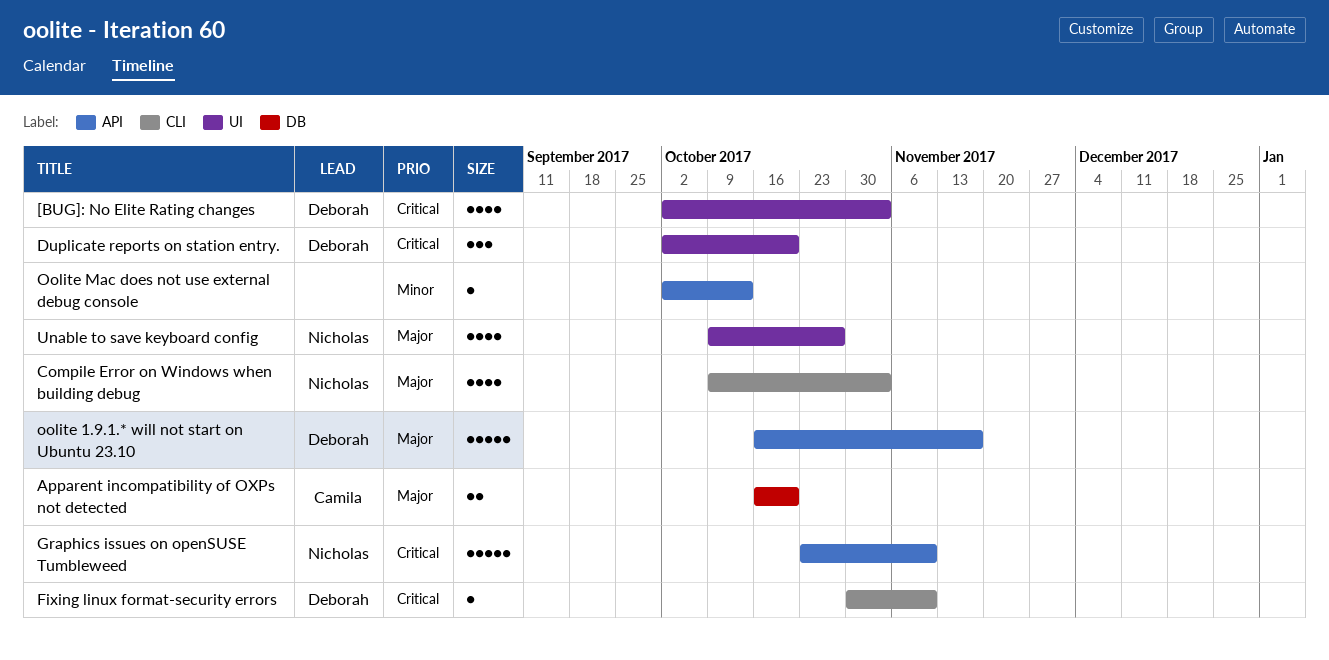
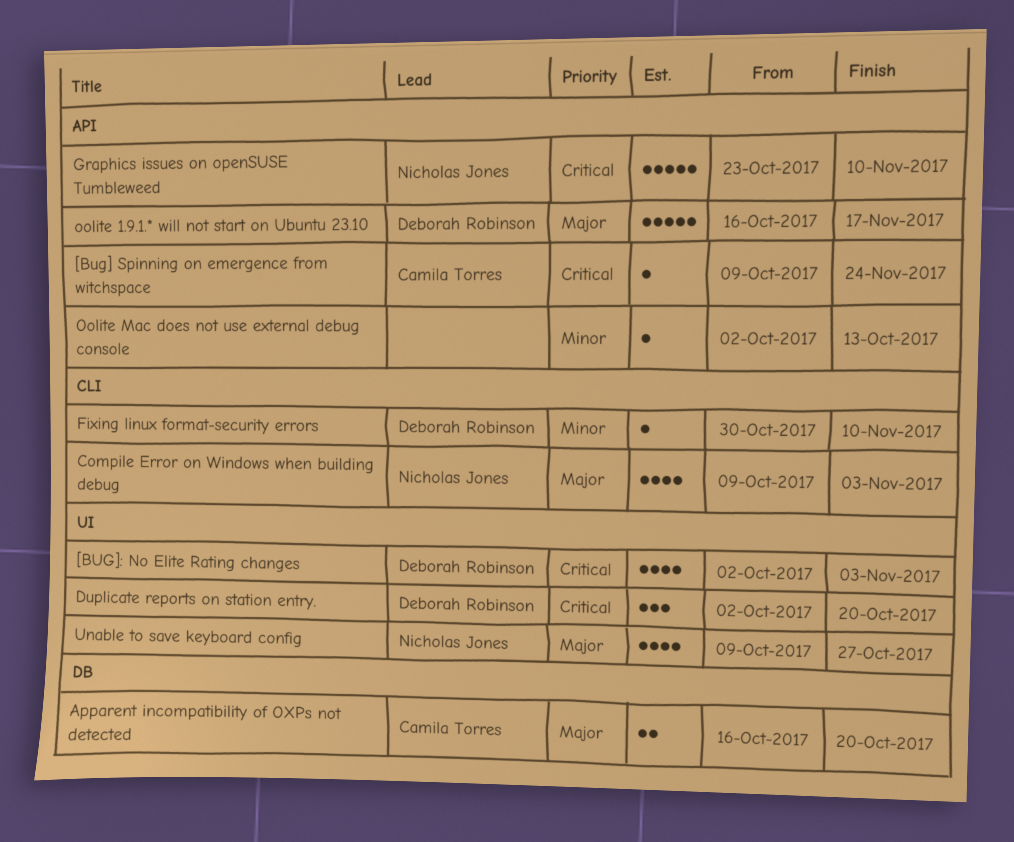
[Bug] Spinning on emergence from witchspace: none -> present
Fixing linux format-security errors, priority: Critical -> Minor

